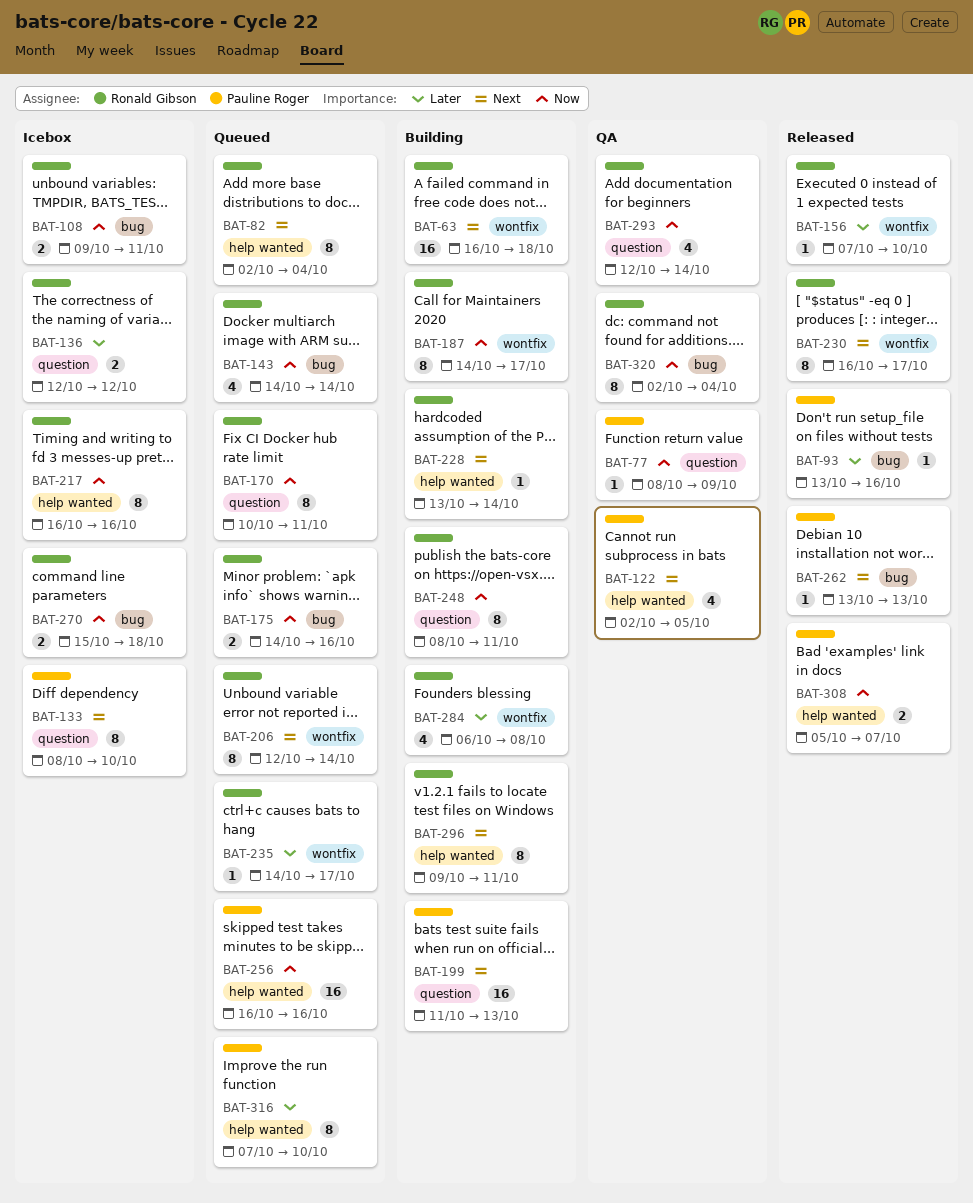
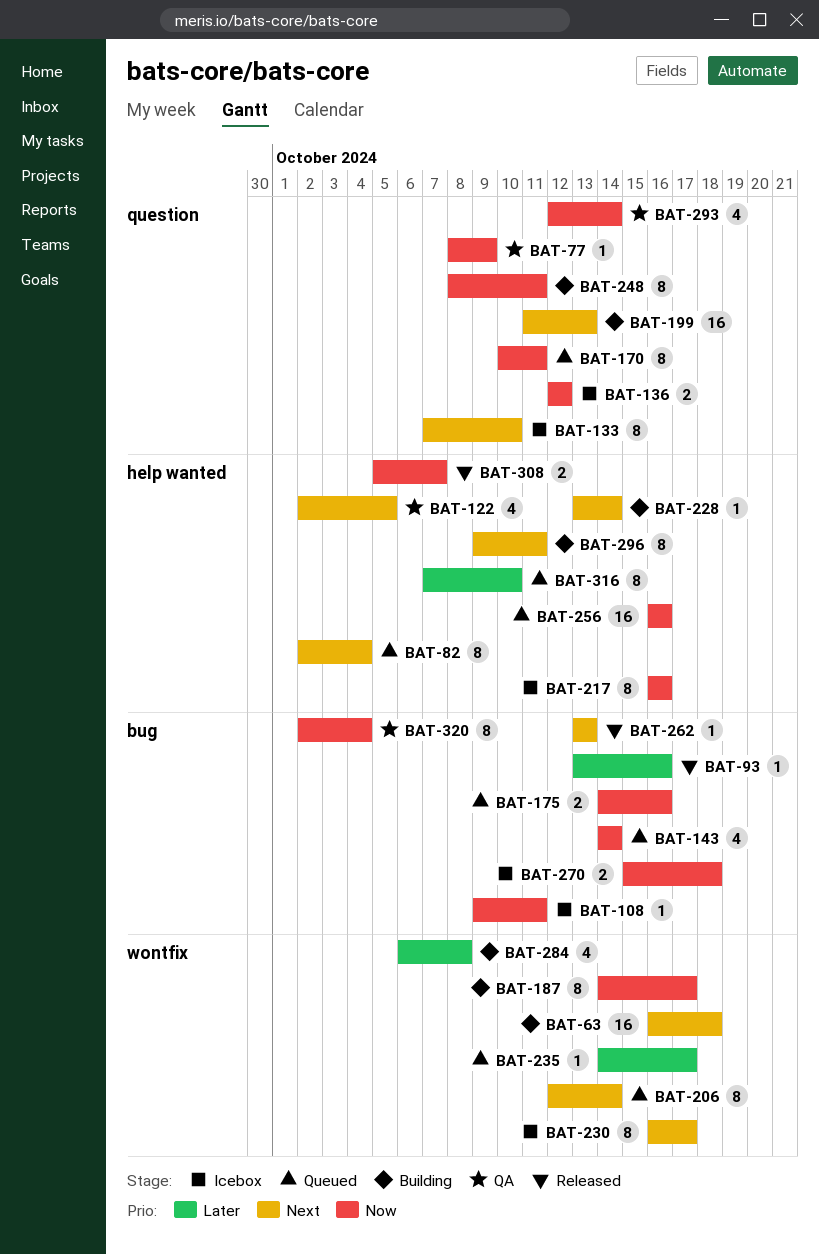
BAT-108, estimate: 2 -> 1
BAT-133, start: Oct 8 -> Oct 7
BAT-136, priority: Later -> Now
BAT-156: present -> none
BAT-230, status: Released -> Icebox

